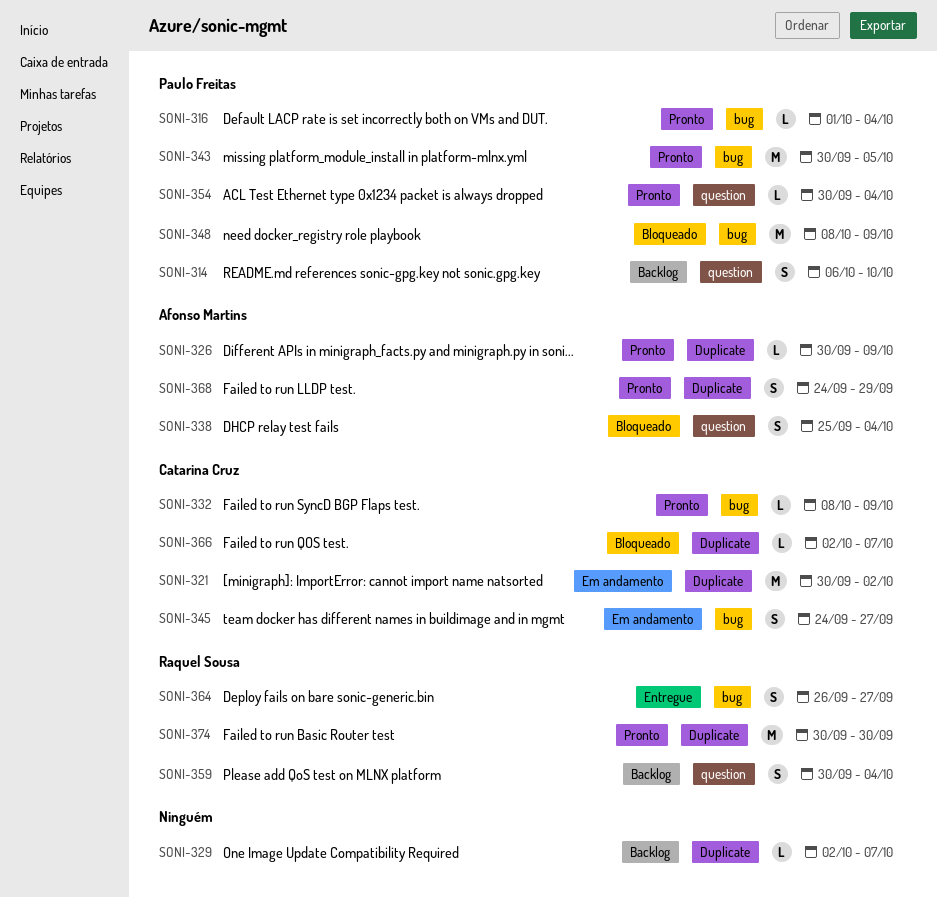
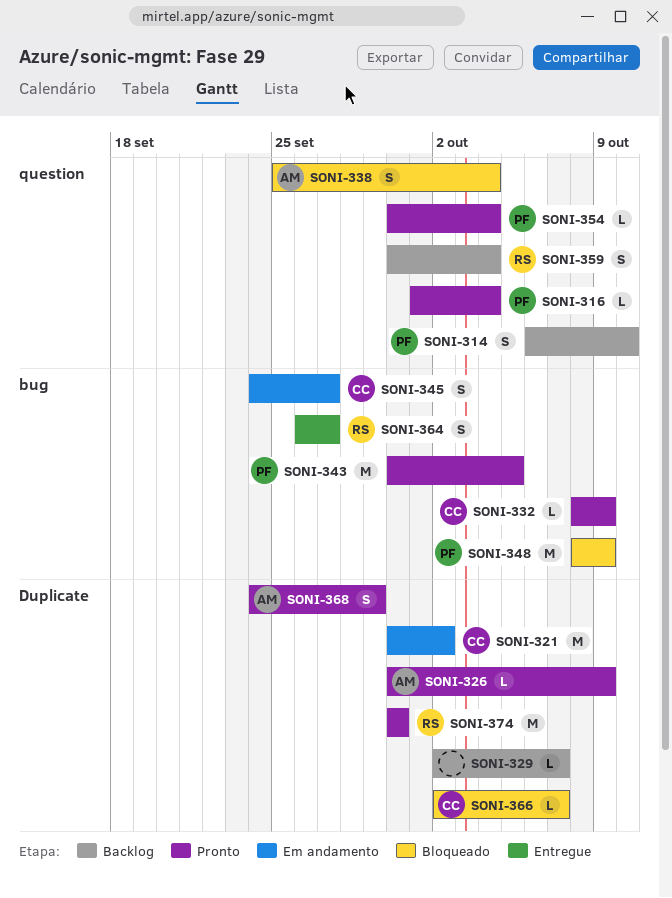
SONI-316, label: bug -> question

